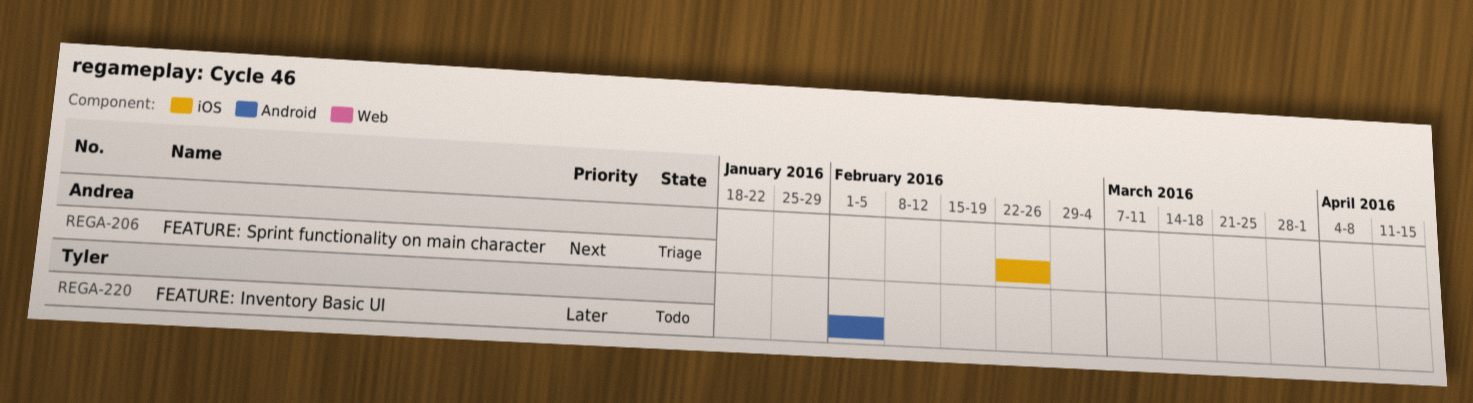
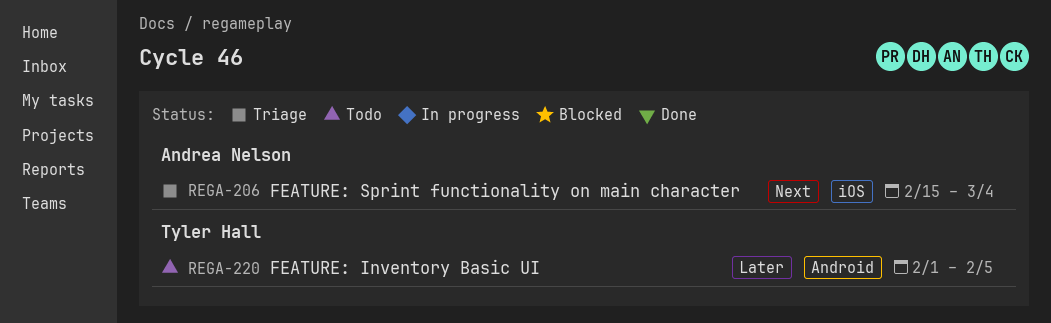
REGA-206, start: Feb 22 -> Feb 15
REGA-206, due: Feb 26 -> Mar 4

